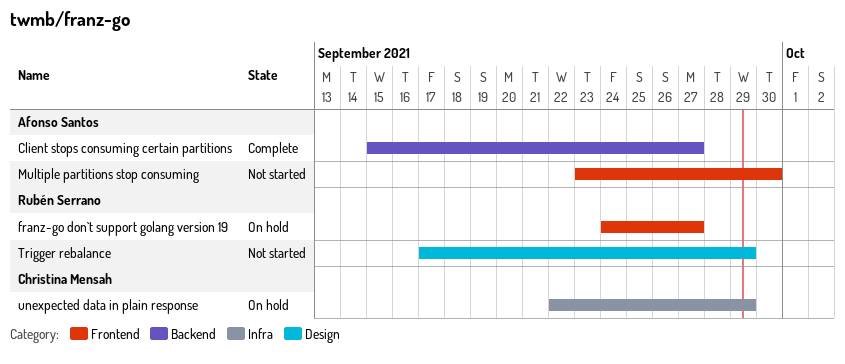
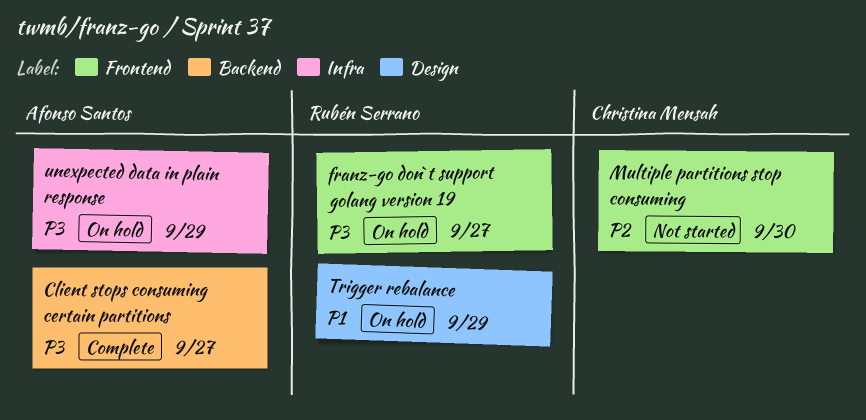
Multiple partitions stop consuming, owner: Afonso Santos -> Christina Mensah
Trigger rebalance, status: Not started -> On hold
unexpected data in plain response, owner: Christina Mensah -> Afonso Santos

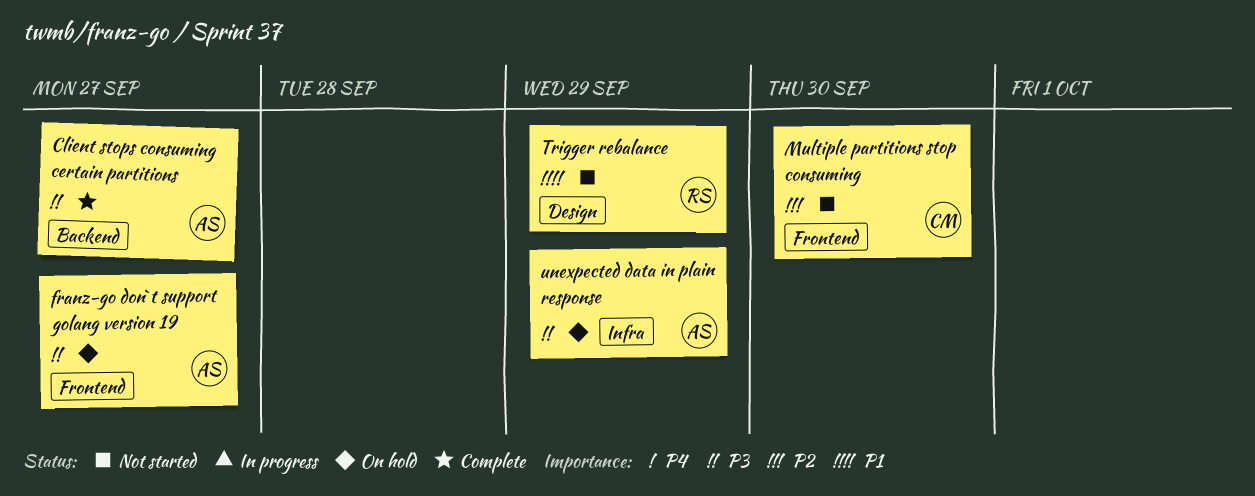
franz-go don`t support golang version 19, owner: Rubén Serrano -> Afonso Santos
Trigger rebalance, status: On hold -> Not started

